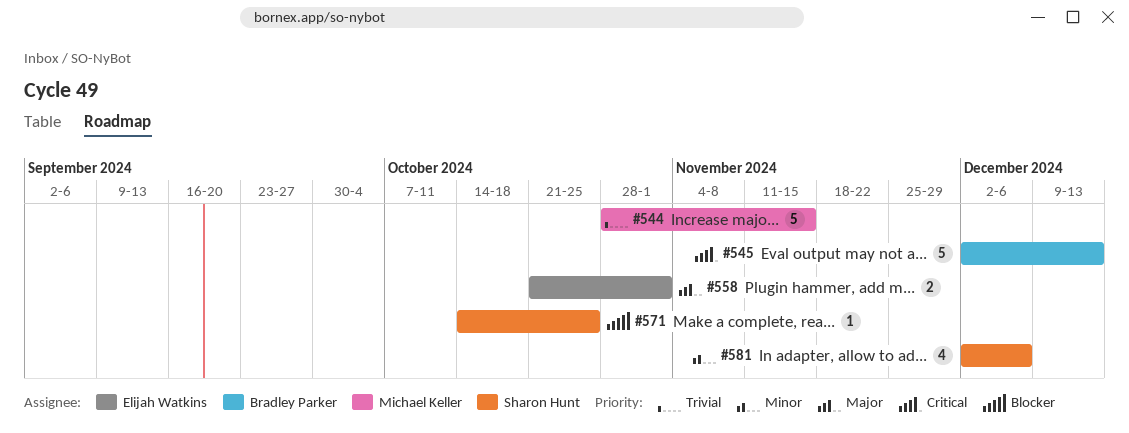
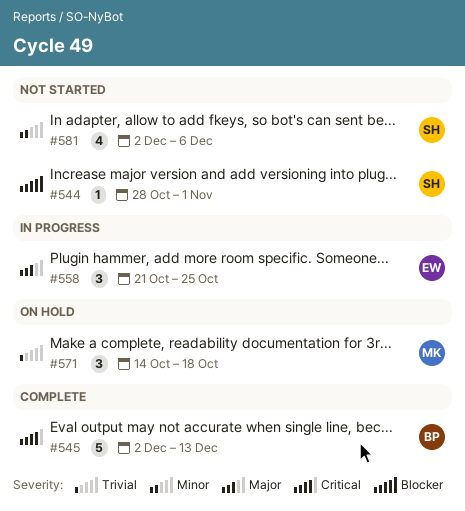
#544, owner: Michael Keller -> Sharon Hunt
#544, priority: Trivial -> Blocker
#544, estimate: 5 -> 1
#544, due: Nov 15 -> Nov 1
#558, estimate: 2 -> 3
#558, due: Nov 1 -> Oct 25
#571, owner: Sharon Hunt -> Michael Keller
#571, priority: Blocker -> Trivial
#571, estimate: 1 -> 3
#571, due: Oct 25 -> Oct 18

